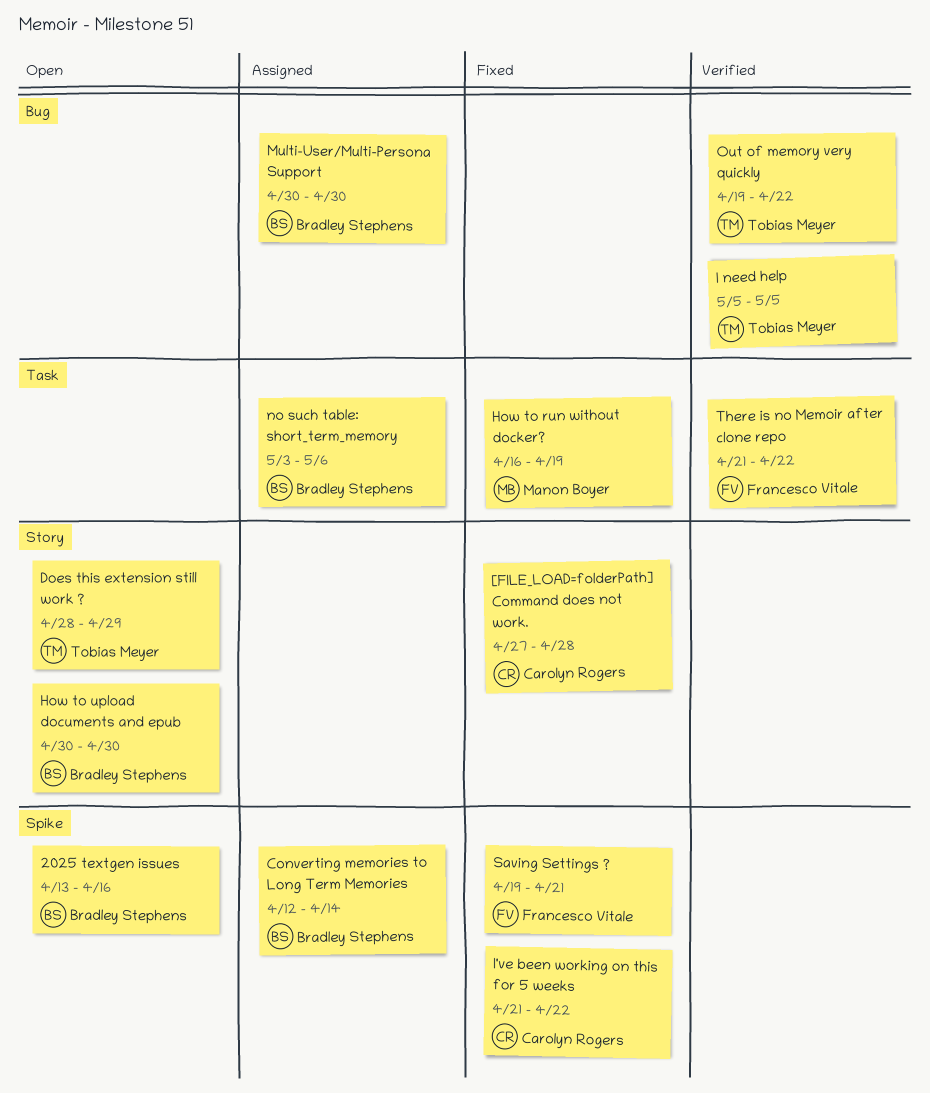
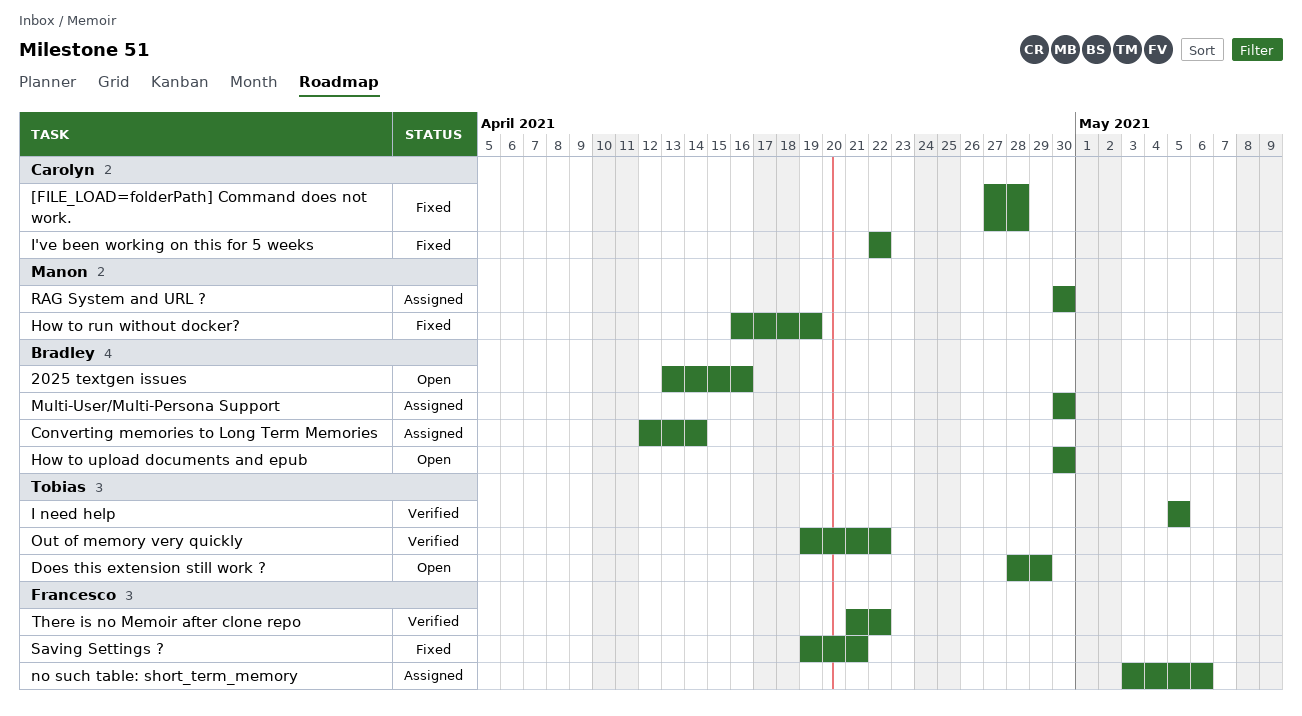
I've been working on this for 5 weeks, start: Apr 21 -> Apr 22
no such table: short_term_memory, owner: Bradley Stephens -> Francesco Vitale
RAG System and URL ?: none -> present

